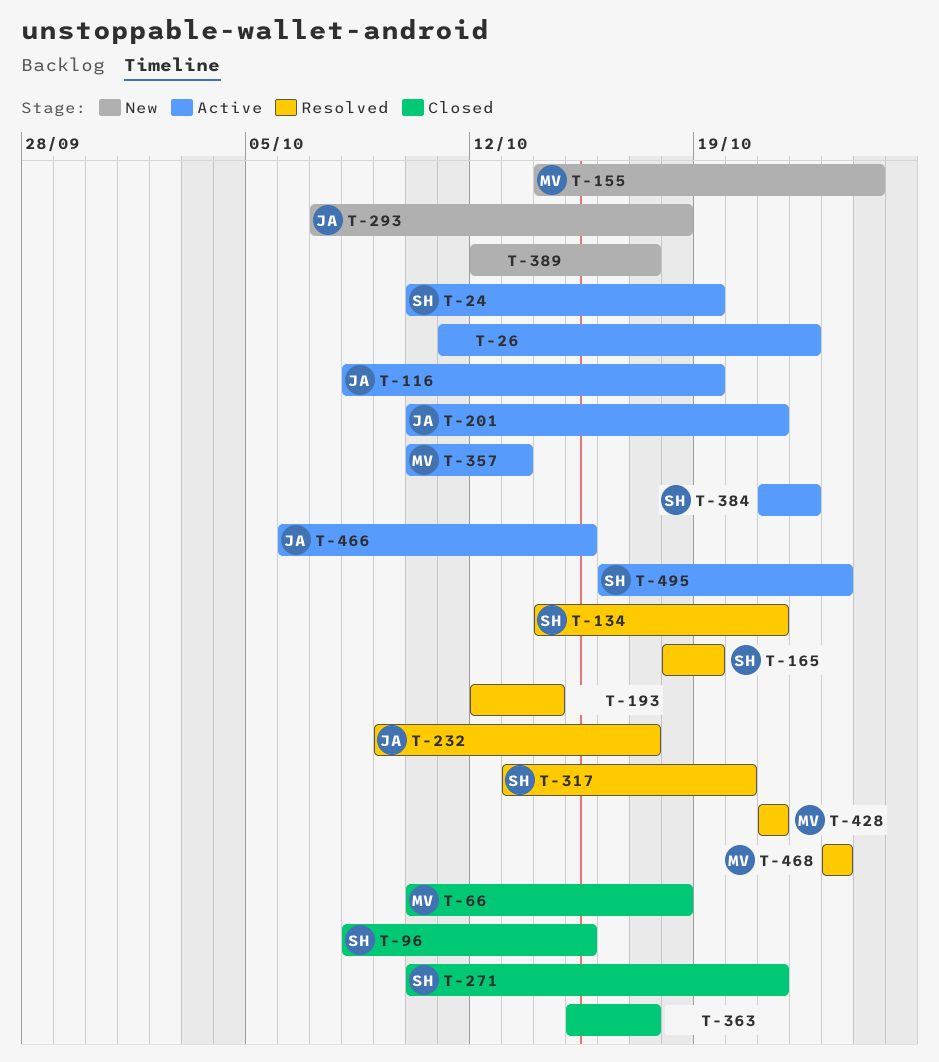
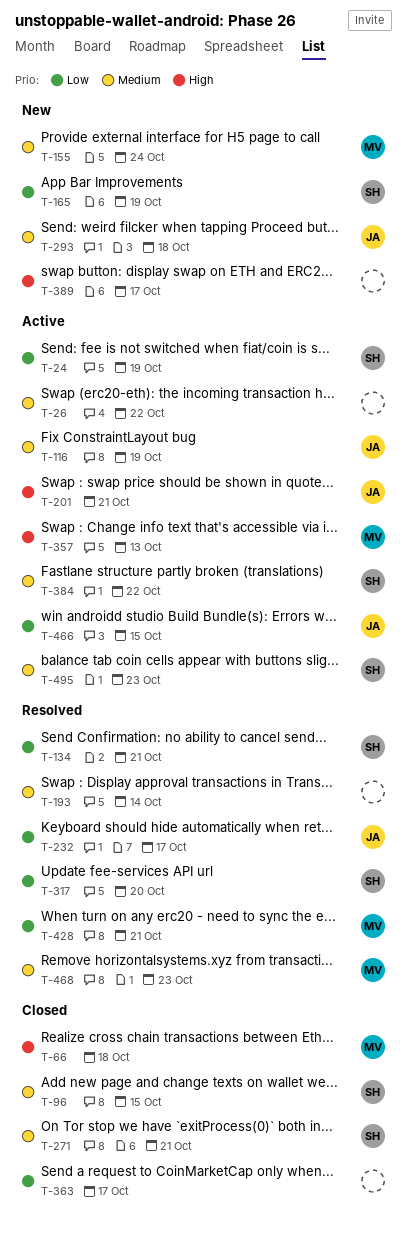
T-165, status: Resolved -> New

